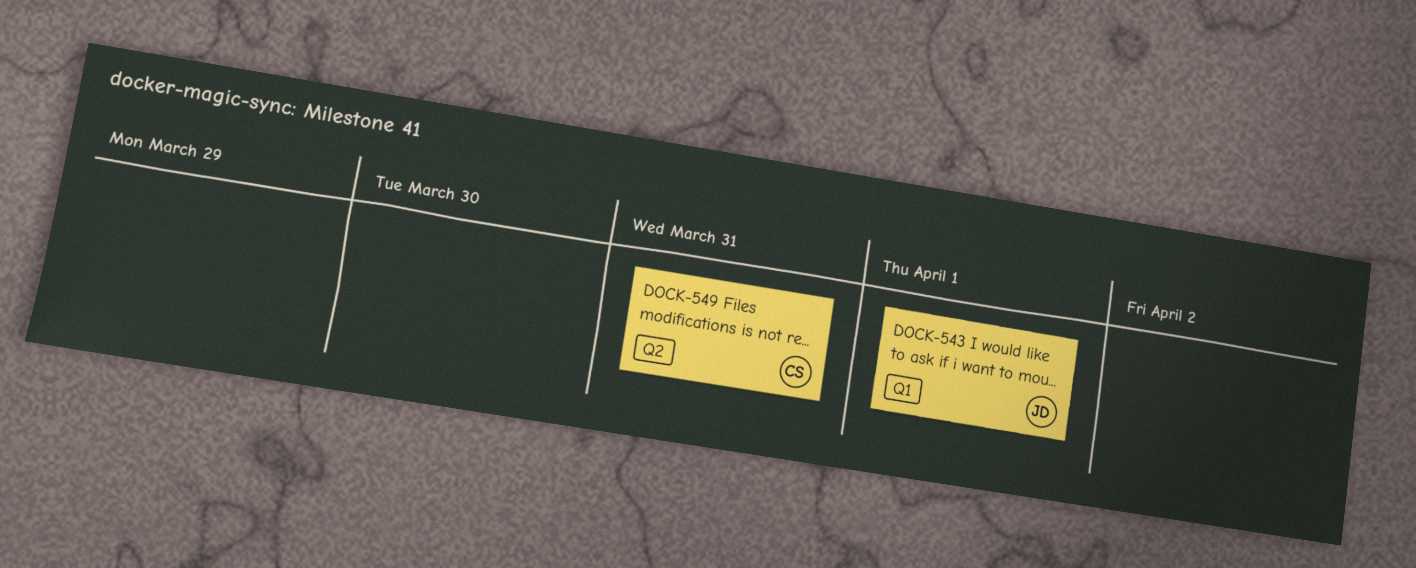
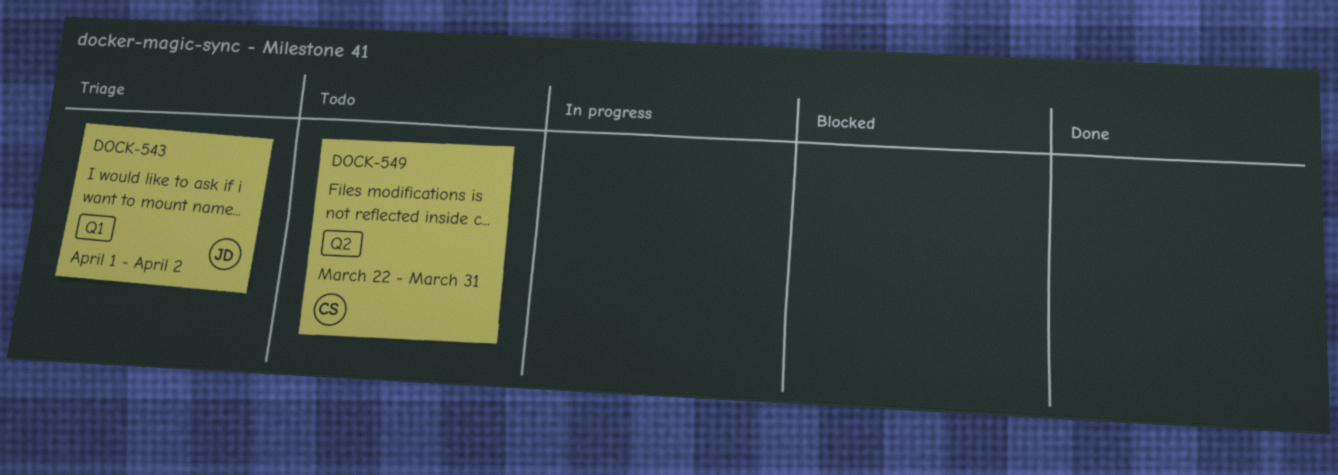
DOCK-543, due: Apr 1 -> Apr 2

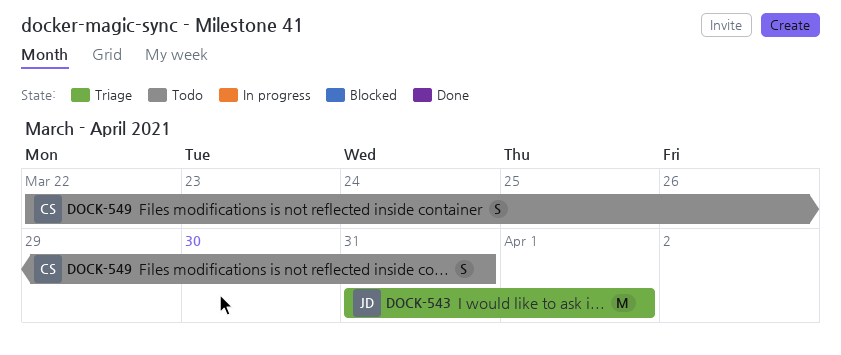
DOCK-543, start: Apr 1 -> Mar 31
DOCK-543, due: Apr 2 -> Apr 1

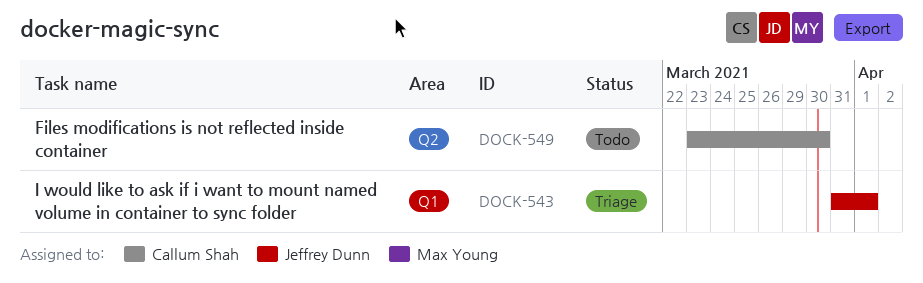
DOCK-549, start: Mar 22 -> Mar 23
DOCK-549, due: Mar 31 -> Mar 30

